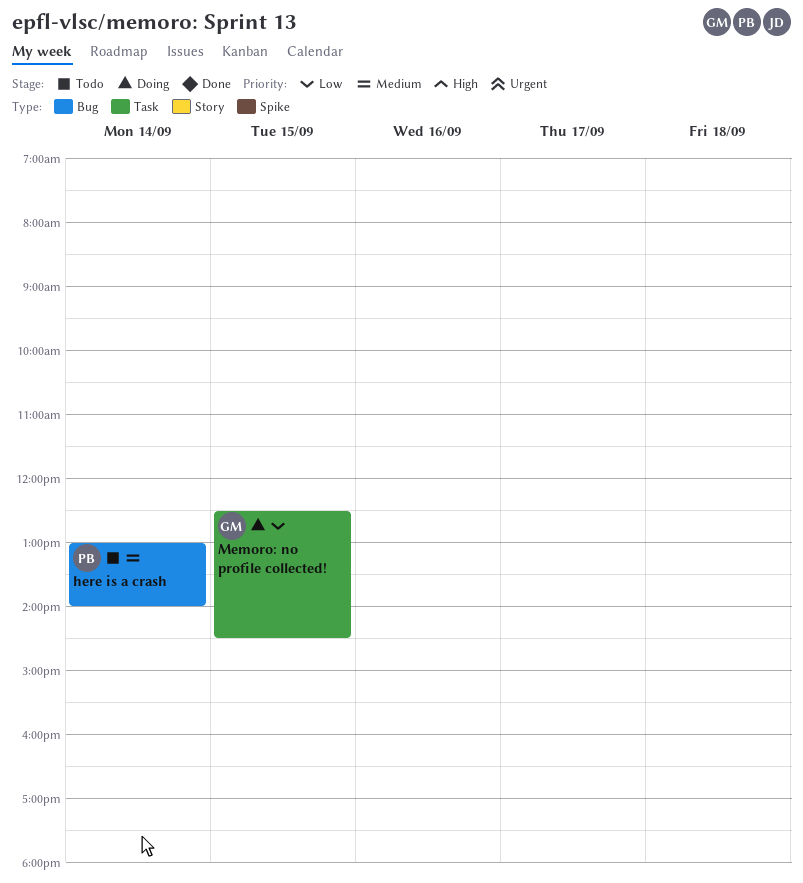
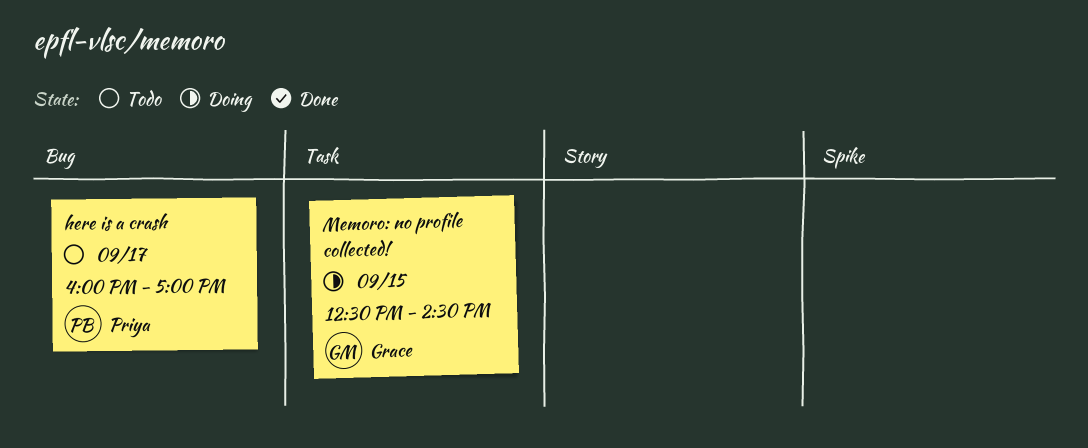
here is a crash, day: Sep 14 -> Sep 17
here is a crash, begins: 13:00 -> 16:00
here is a crash, ends: 14:00 -> 17:00

